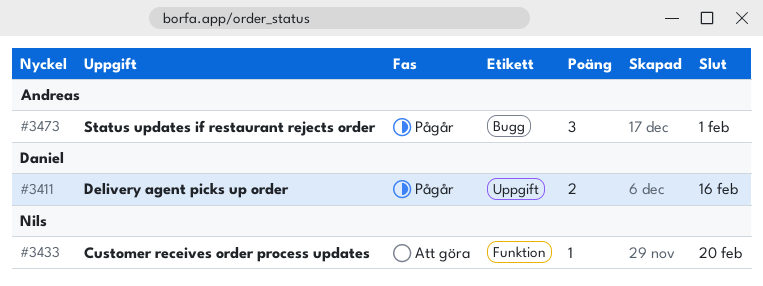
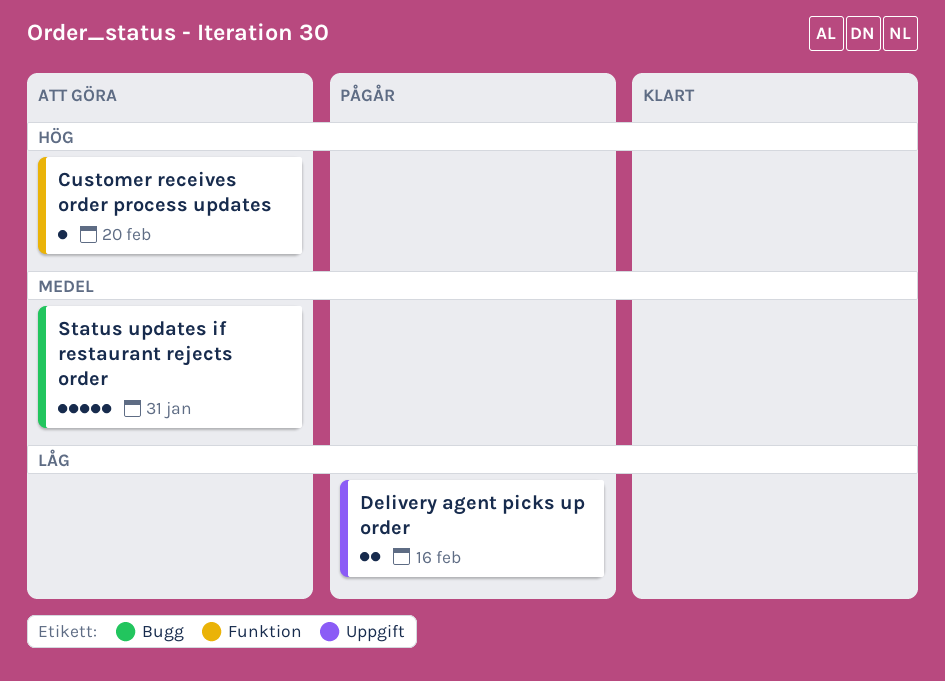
Status updates if restaurant rejects order, status: Pågår -> Att göra
Status updates if restaurant rejects order, estimate: 3 -> 5
Status updates if restaurant rejects order, due: Feb 1 -> Jan 31

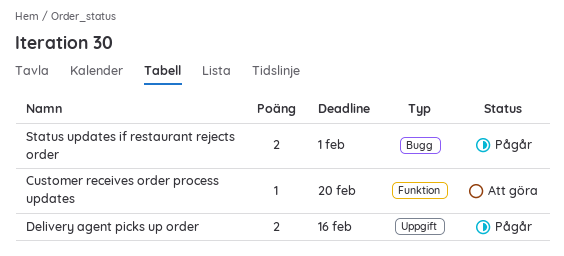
Status updates if restaurant rejects order, status: Att göra -> Pågår
Status updates if restaurant rejects order, estimate: 5 -> 2
Status updates if restaurant rejects order, due: Jan 31 -> Feb 1

